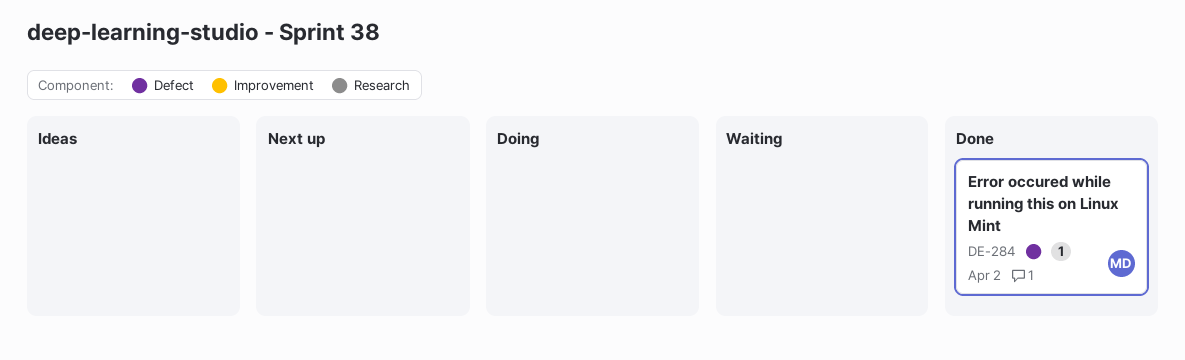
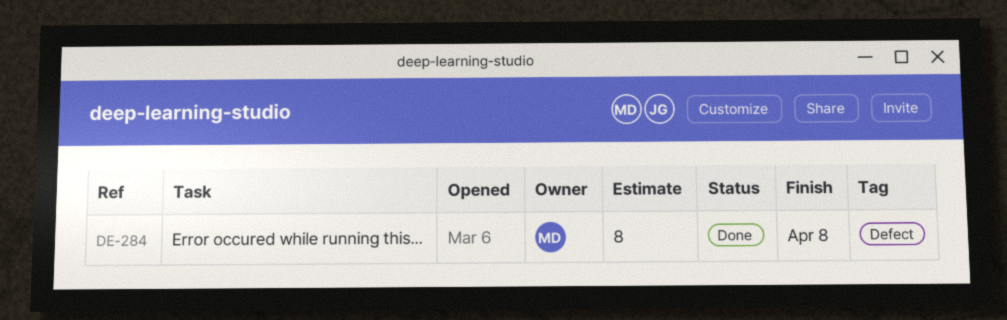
DE-284, estimate: 1 -> 8
DE-284, due: Apr 2 -> Apr 8

